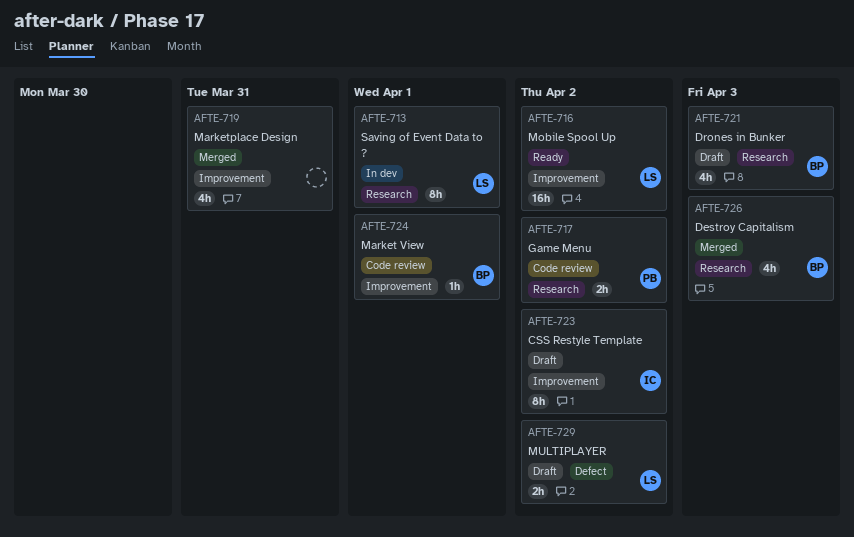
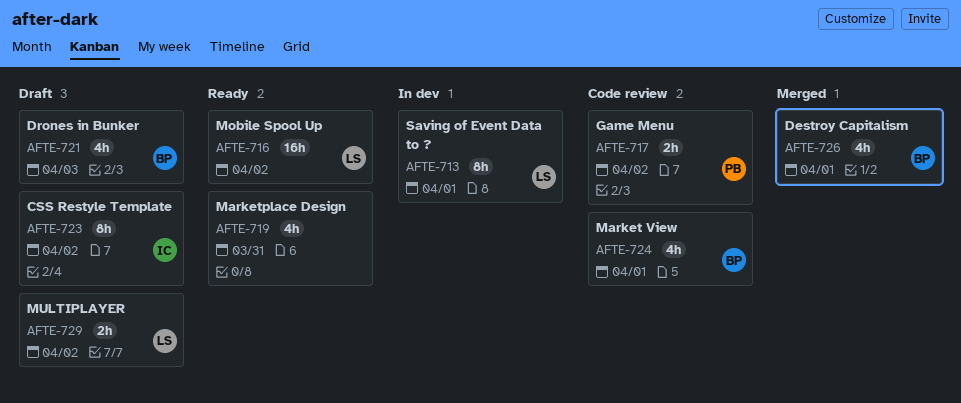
AFTE-719, status: Merged -> Ready
AFTE-724, estimate: 1h -> 4h
AFTE-726, due: Apr 3 -> Apr 1

